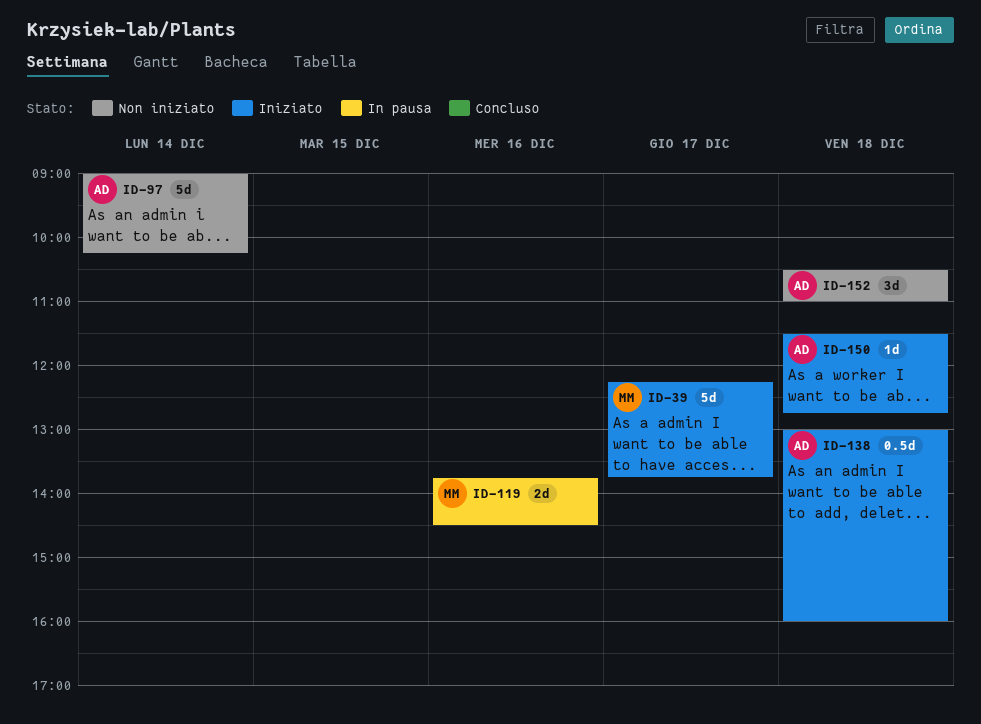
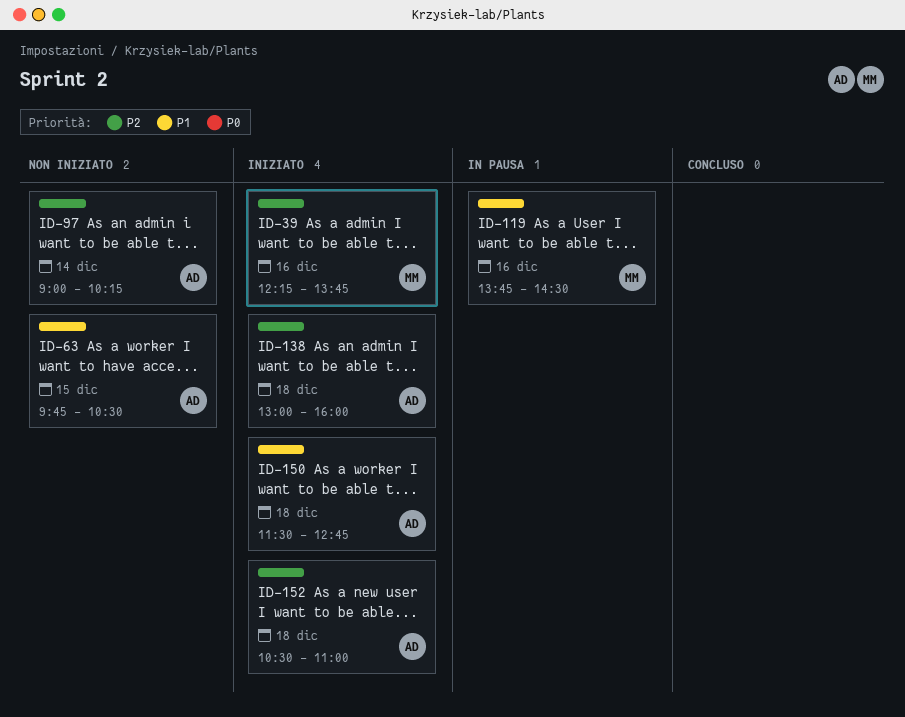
ID-39, day: Dec 17 -> Dec 16
ID-63: none -> present
ID-152, status: Non iniziato -> Iniziato

